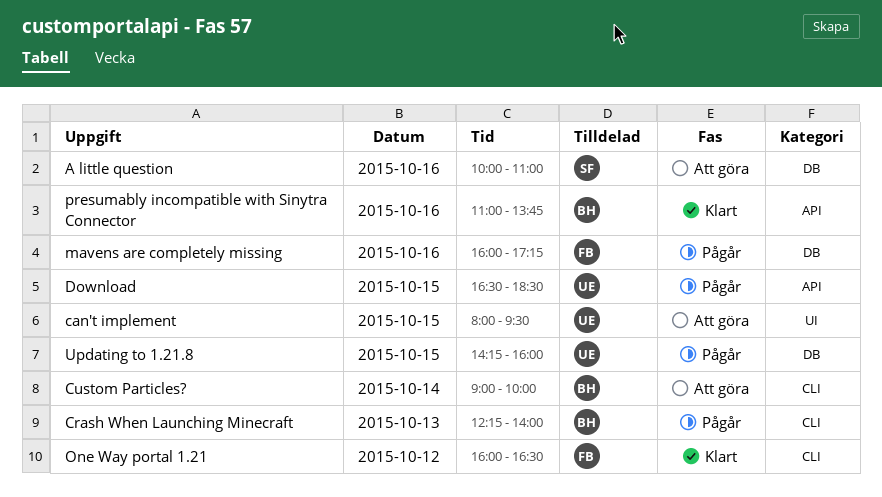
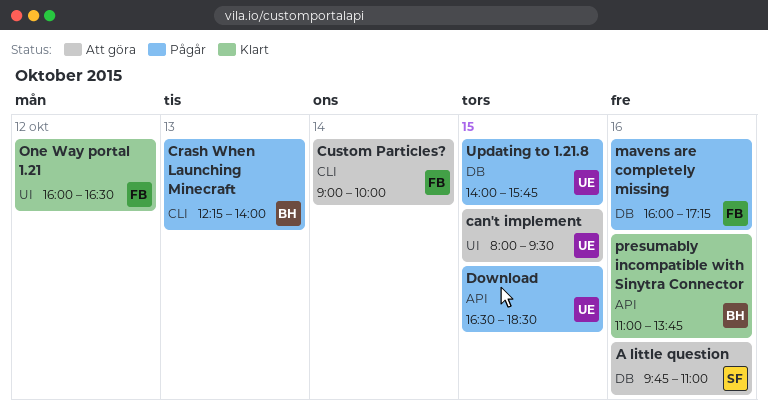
A little question, begins: 10:00 -> 09:45
Custom Particles?, owner: BH -> FB
One Way portal 1.21, label: CLI -> UI
Updating to 1.21.8, begins: 14:15 -> 14:00
Updating to 1.21.8, ends: 16:00 -> 15:45

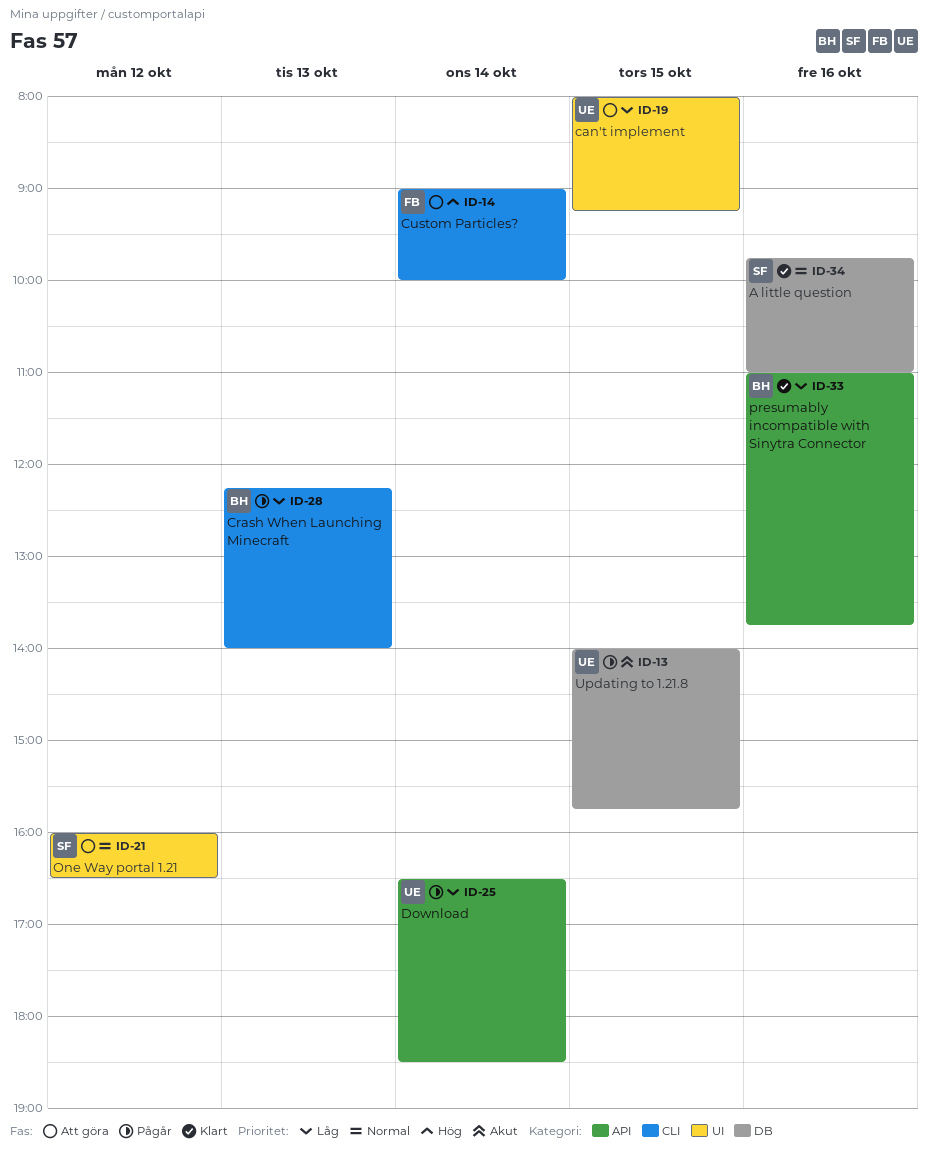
A little question, status: Att göra -> Klart
can't implement, ends: 09:30 -> 09:15
Download, day: Oct 15 -> Oct 14
mavens are completely missing: present -> none
One Way portal 1.21, status: Klart -> Att göra
One Way portal 1.21, owner: FB -> SF

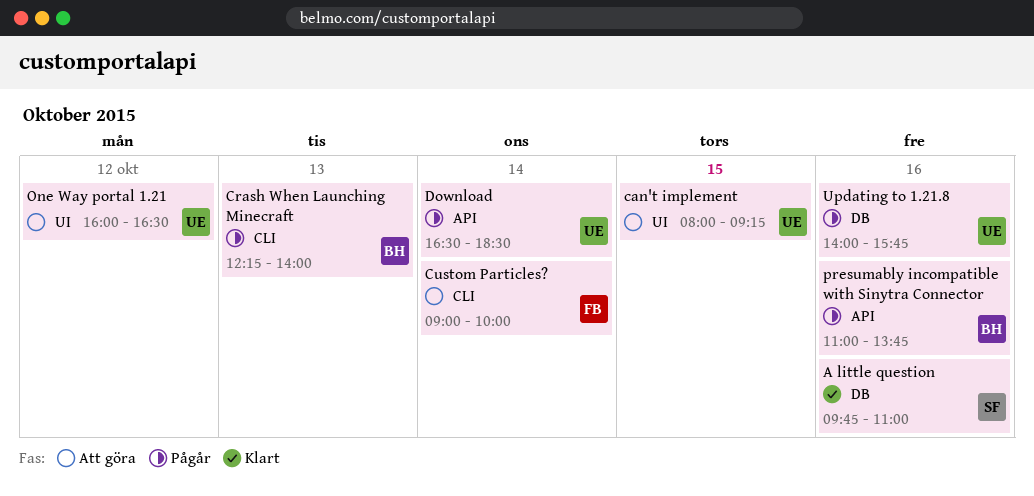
One Way portal 1.21, owner: SF -> UE
presumably incompatible with Sinytra Connector, status: Klart -> Pågår
Updating to 1.21.8, day: Oct 15 -> Oct 16

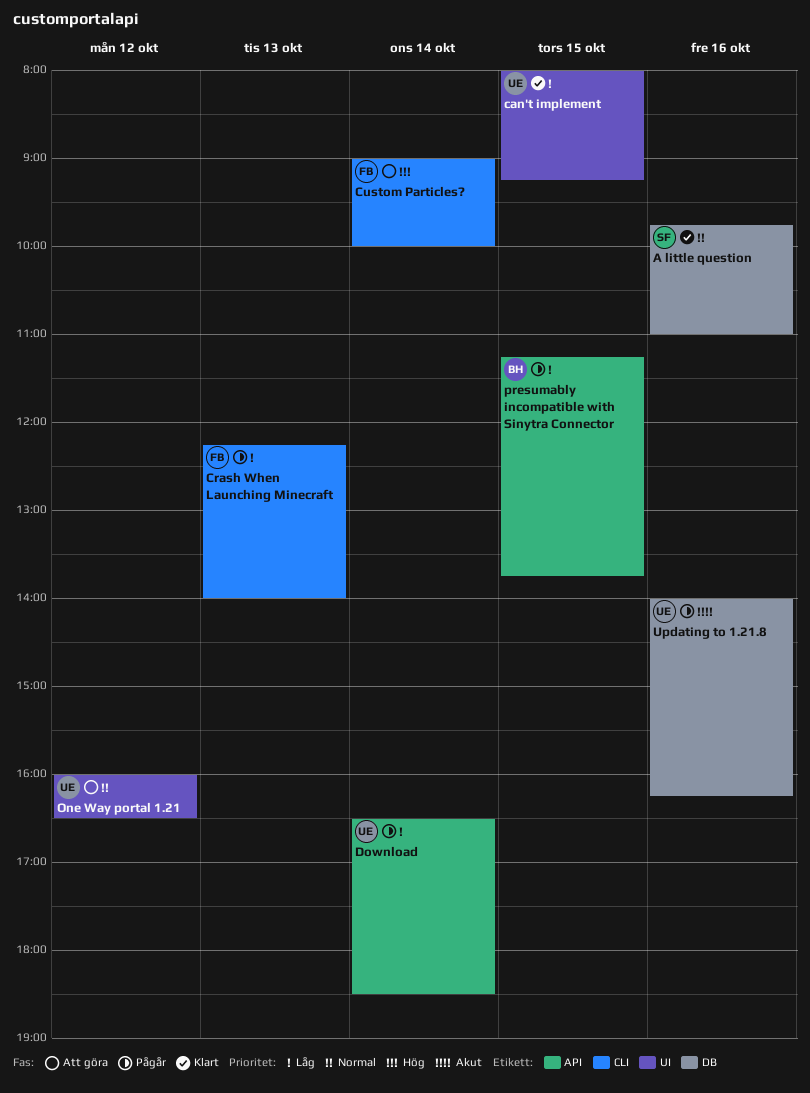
can't implement, status: Att göra -> Klart
Crash When Launching Minecraft, owner: BH -> FB
presumably incompatible with Sinytra Connector, day: Oct 16 -> Oct 15
presumably incompatible with Sinytra Connector, begins: 11:00 -> 11:15
Updating to 1.21.8, ends: 15:45 -> 16:15

